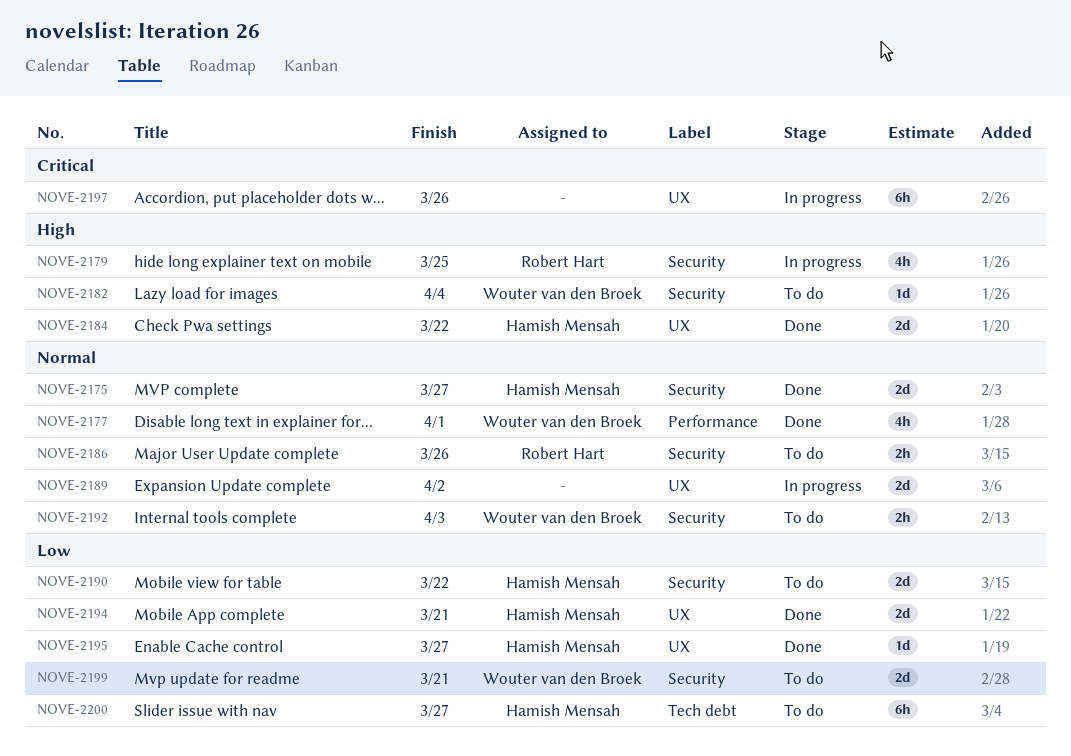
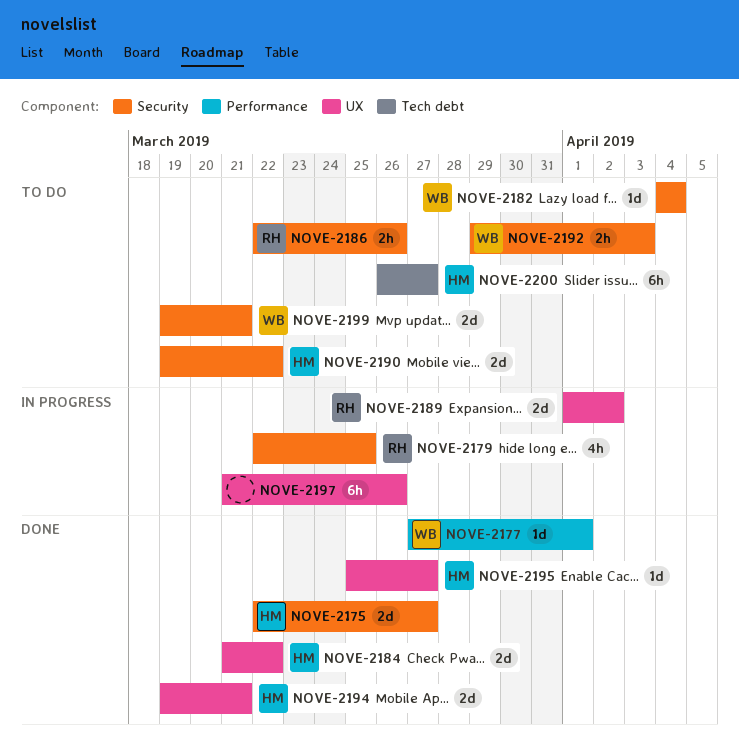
NOVE-2177, estimate: 4h -> 1d
NOVE-2189, owner: none -> Robert Hart

